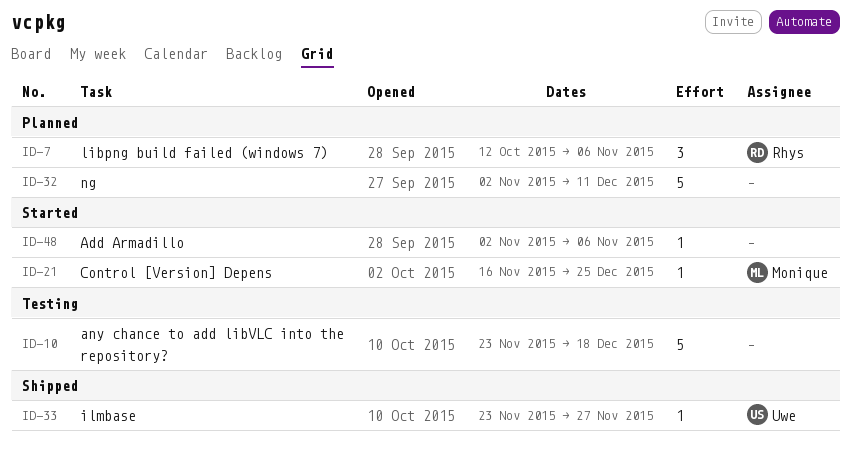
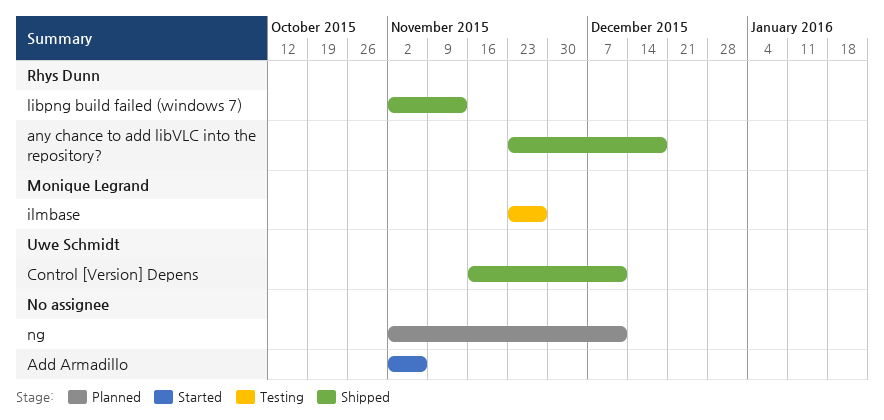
any chance to add libVLC into the repository?, status: Testing -> Shipped
any chance to add libVLC into the repository?, owner: none -> Rhys Dunn
Control [Version] Depens, status: Started -> Shipped
Control [Version] Depens, owner: Monique Legrand -> Uwe Schmidt
Control [Version] Depens, due: Dec 25 -> Dec 11
ilmbase, status: Shipped -> Testing
ilmbase, owner: Uwe Schmidt -> Monique Legrand
libpng build failed (windows 7), status: Planned -> Shipped
libpng build failed (windows 7), start: Oct 12 -> Nov 2
libpng build failed (windows 7), due: Nov 6 -> Nov 13

